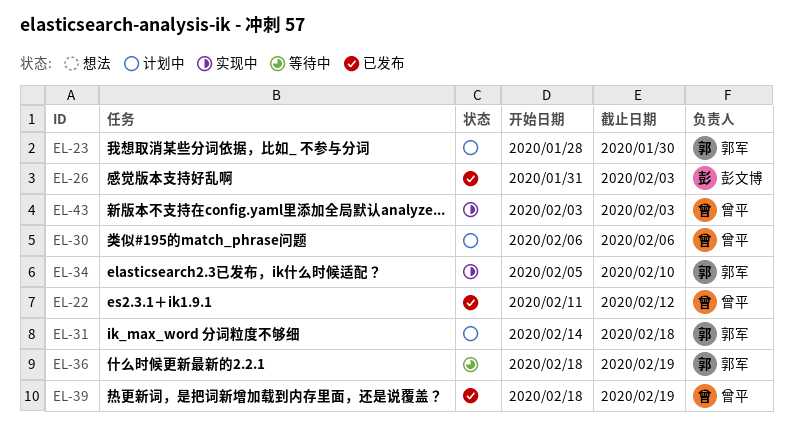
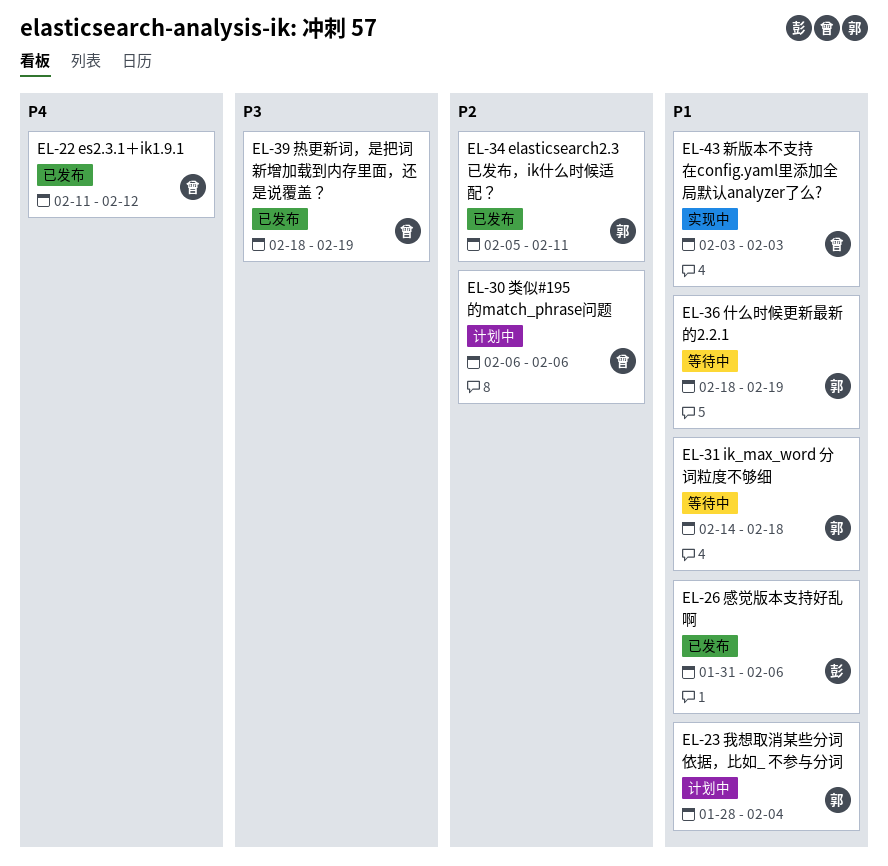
EL-23, due: Jan 30 -> Feb 4
EL-26, due: Feb 3 -> Feb 6
EL-31, status: 计划中 -> 等待中
EL-34, status: 实现中 -> 已发布
EL-34, due: Feb 10 -> Feb 11

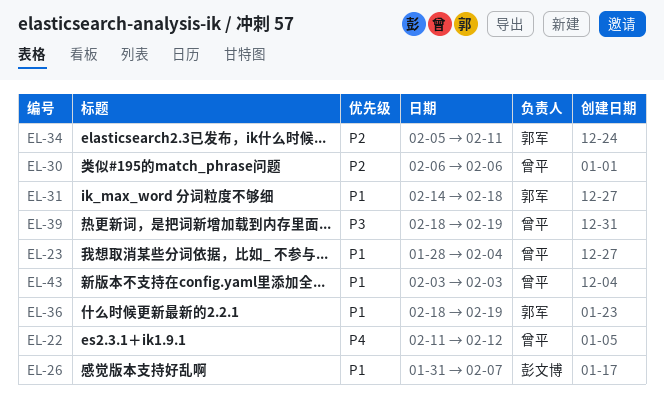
EL-23, owner: 郭军 -> 曾平
EL-26, due: Feb 6 -> Feb 7

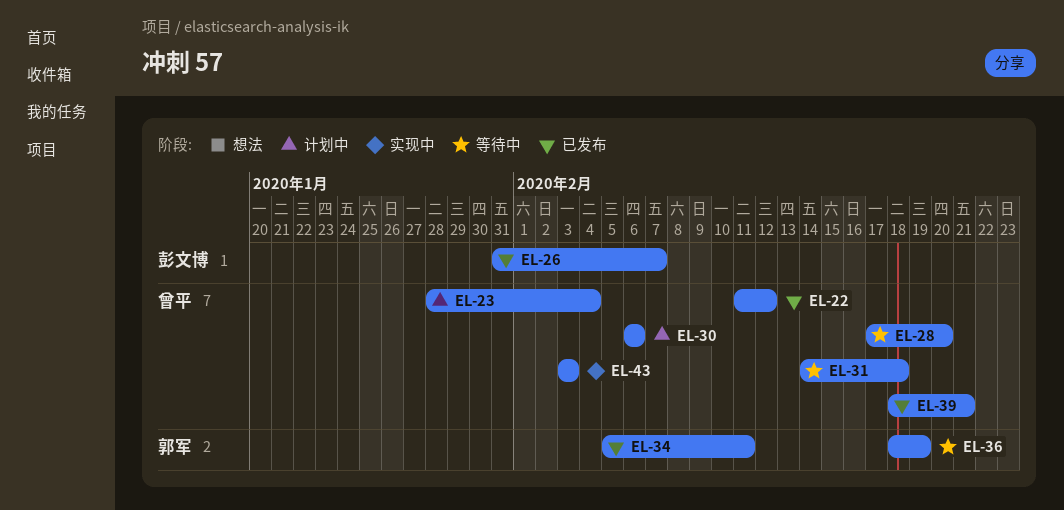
EL-28: none -> present
EL-31, owner: 郭军 -> 曾平
EL-39, due: Feb 19 -> Feb 21

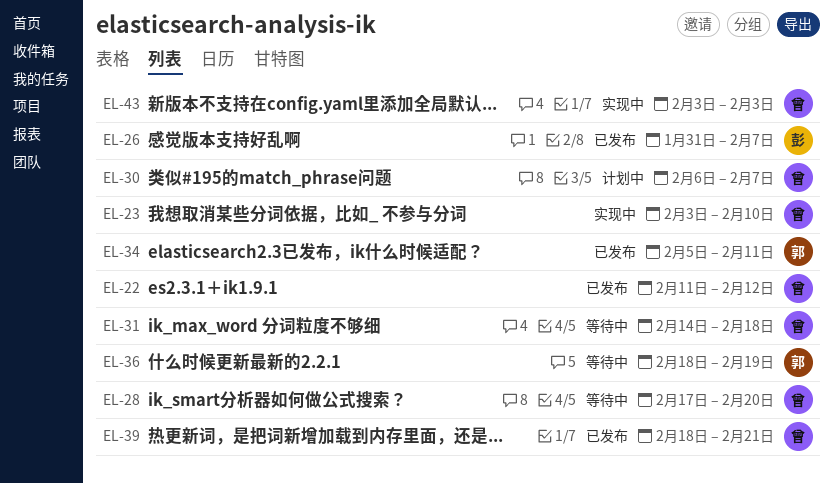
EL-23, status: 计划中 -> 实现中
EL-23, start: Jan 28 -> Feb 3
EL-23, due: Feb 4 -> Feb 10
EL-30, due: Feb 6 -> Feb 7

